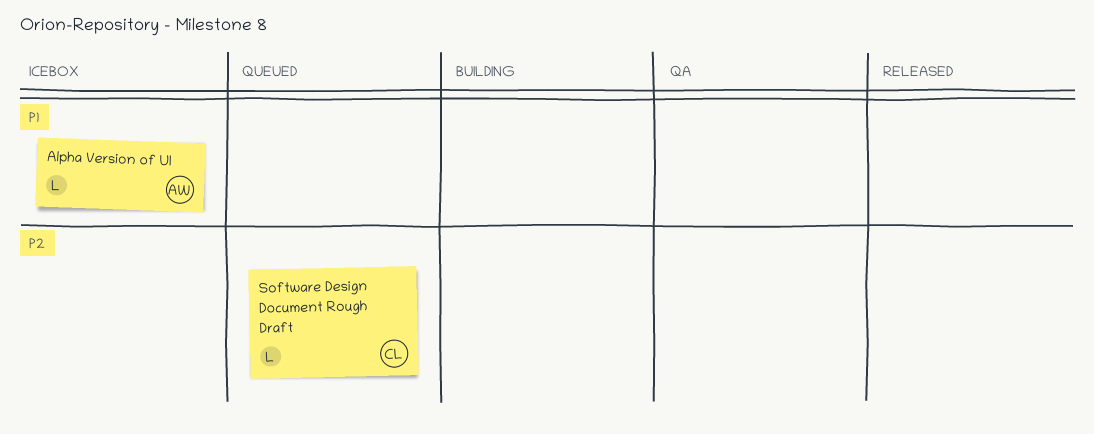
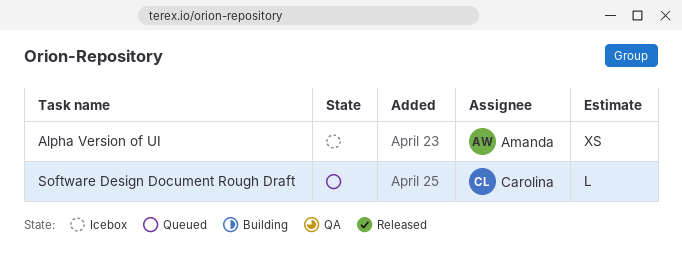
Alpha Version of UI, estimate: L -> XS

